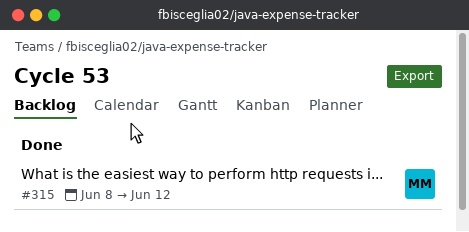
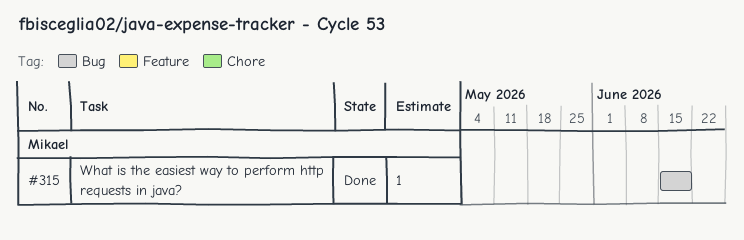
#315, start: Jun 8 -> Jun 15
#315, due: Jun 12 -> Jun 19

